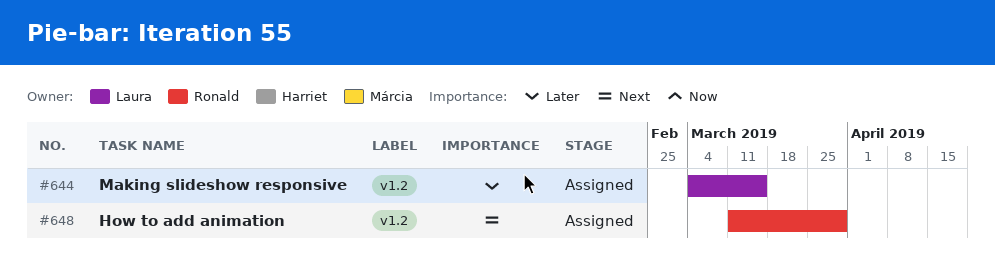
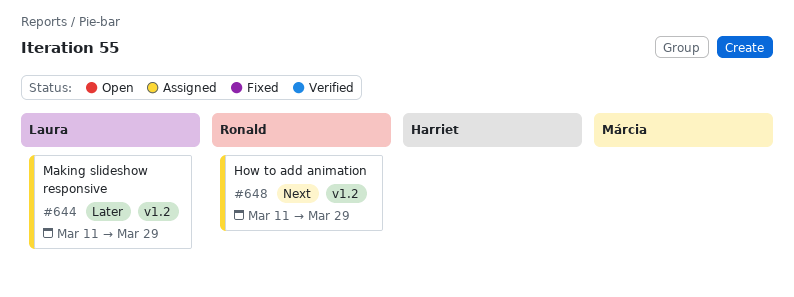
#644, start: Mar 4 -> Mar 11
#644, due: Mar 15 -> Mar 29

